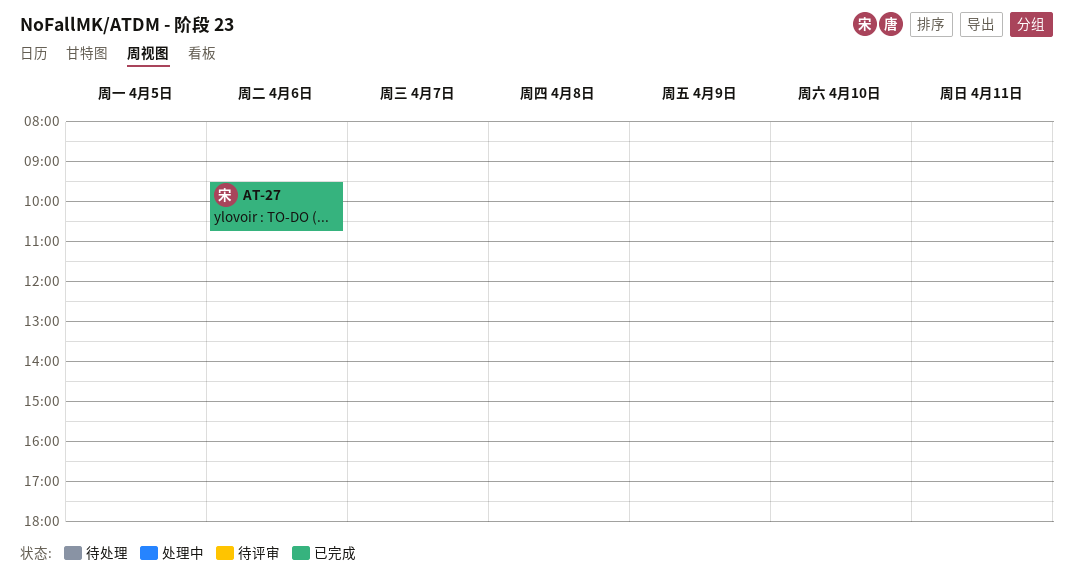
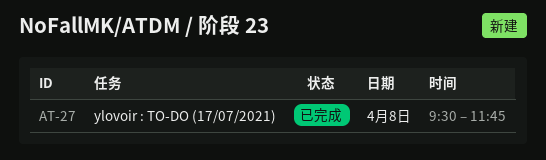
AT-27, day: Apr 6 -> Apr 8
AT-27, ends: 10:45 -> 11:45

